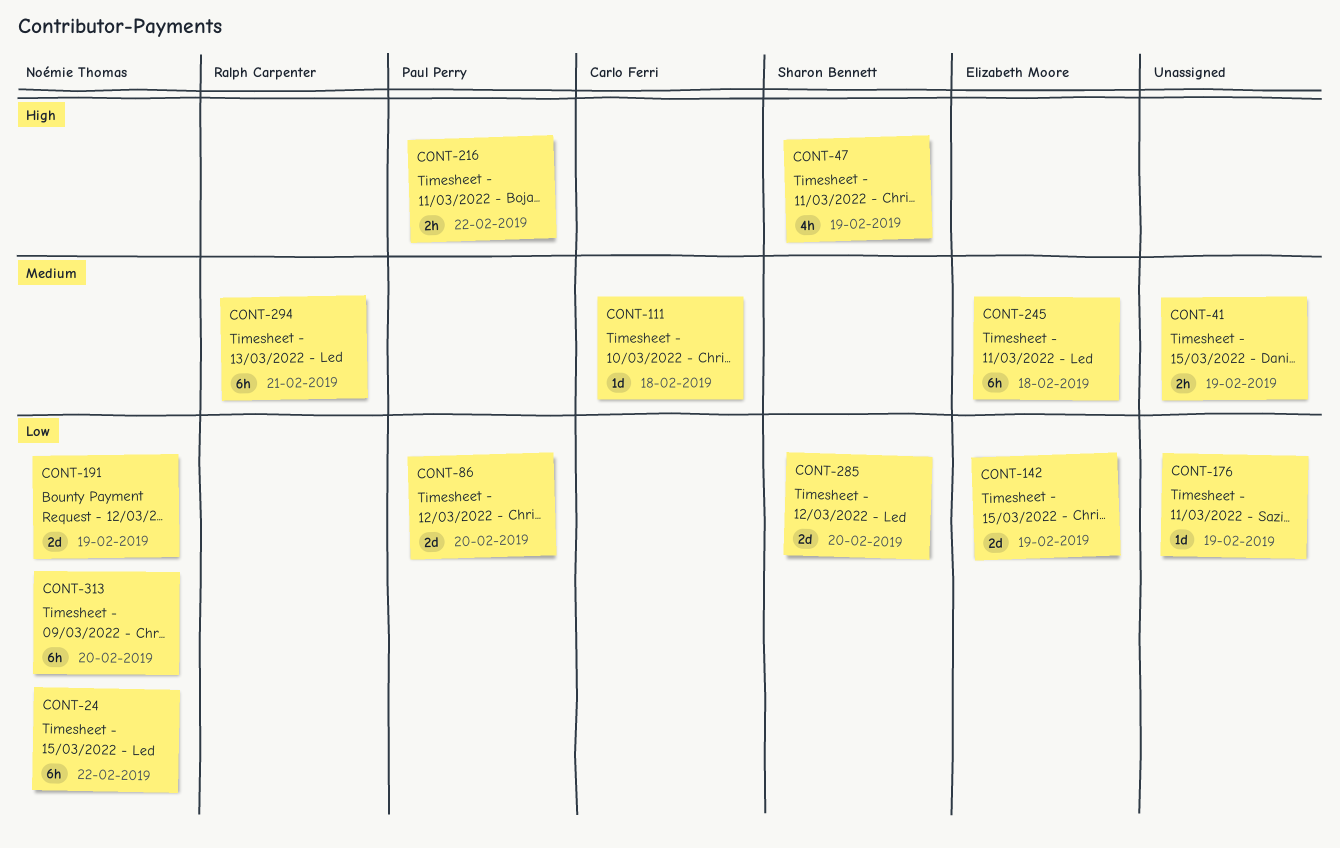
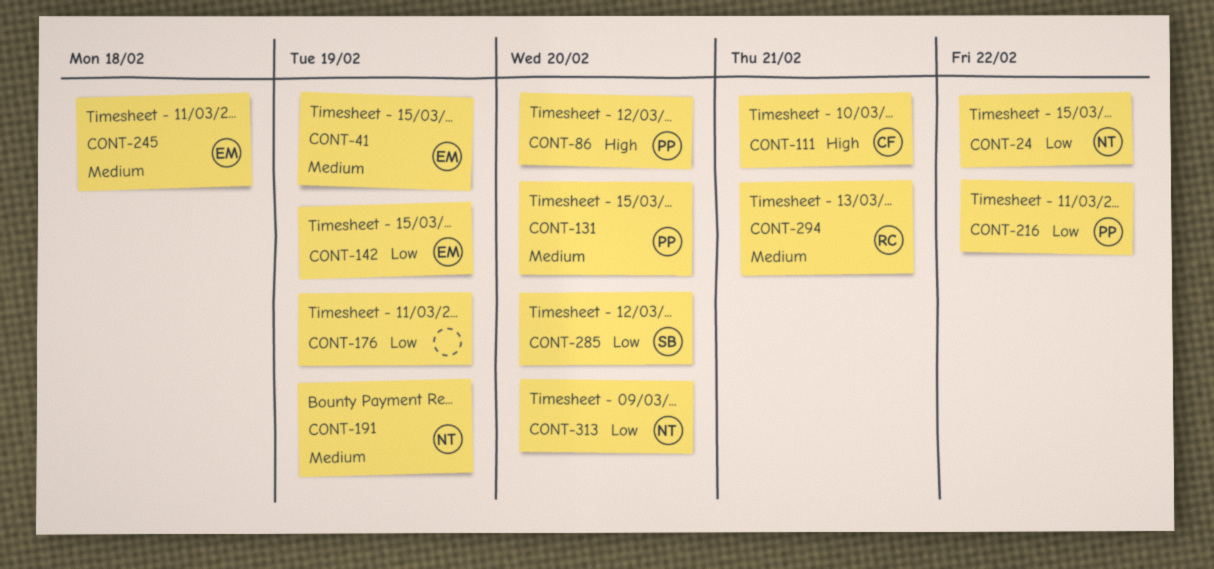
CONT-41, owner: none -> Elizabeth Moore
CONT-47: present -> none
CONT-86, priority: Low -> High
CONT-111, priority: Medium -> High
CONT-111, due: Feb 18 -> Feb 21
CONT-131: none -> present
CONT-191, priority: Low -> Medium
CONT-216, priority: High -> Low

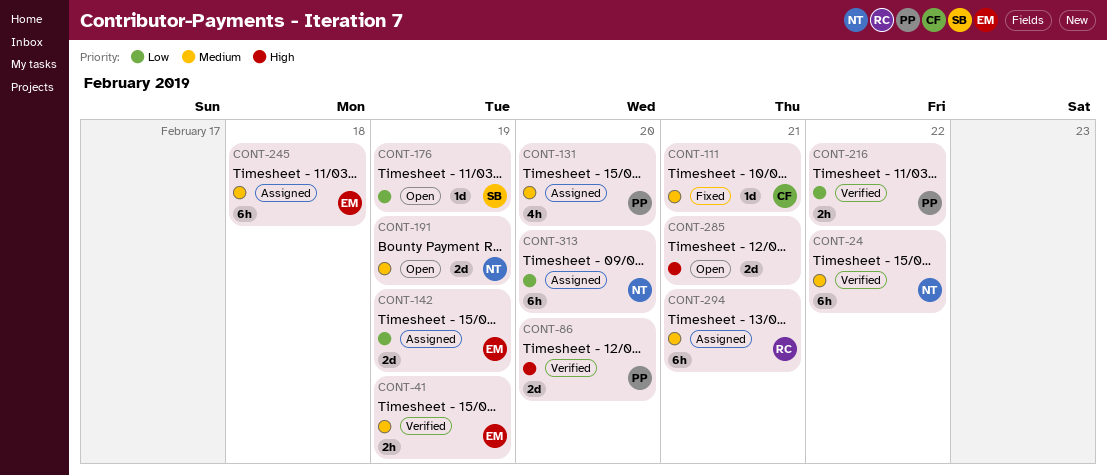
CONT-24, priority: Low -> Medium
CONT-111, priority: High -> Medium
CONT-176, owner: none -> SB
CONT-285, owner: SB -> none
CONT-285, priority: Low -> High
CONT-285, due: Feb 20 -> Feb 21

